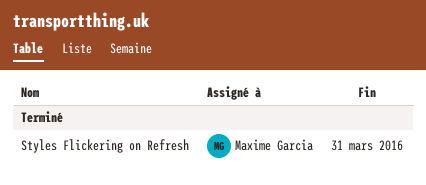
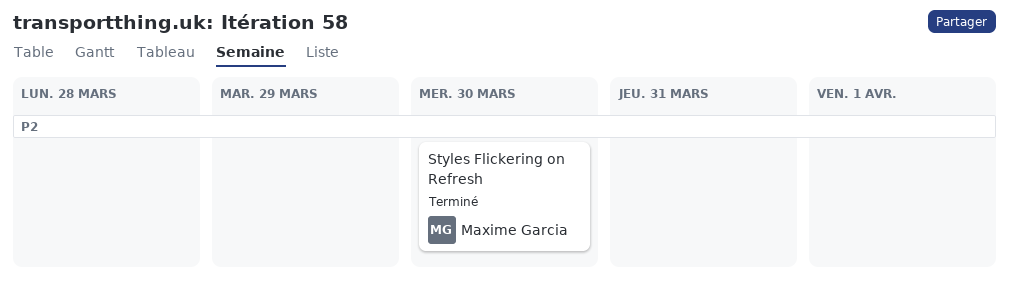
Styles Flickering on Refresh, due: Mar 31 -> Mar 30

